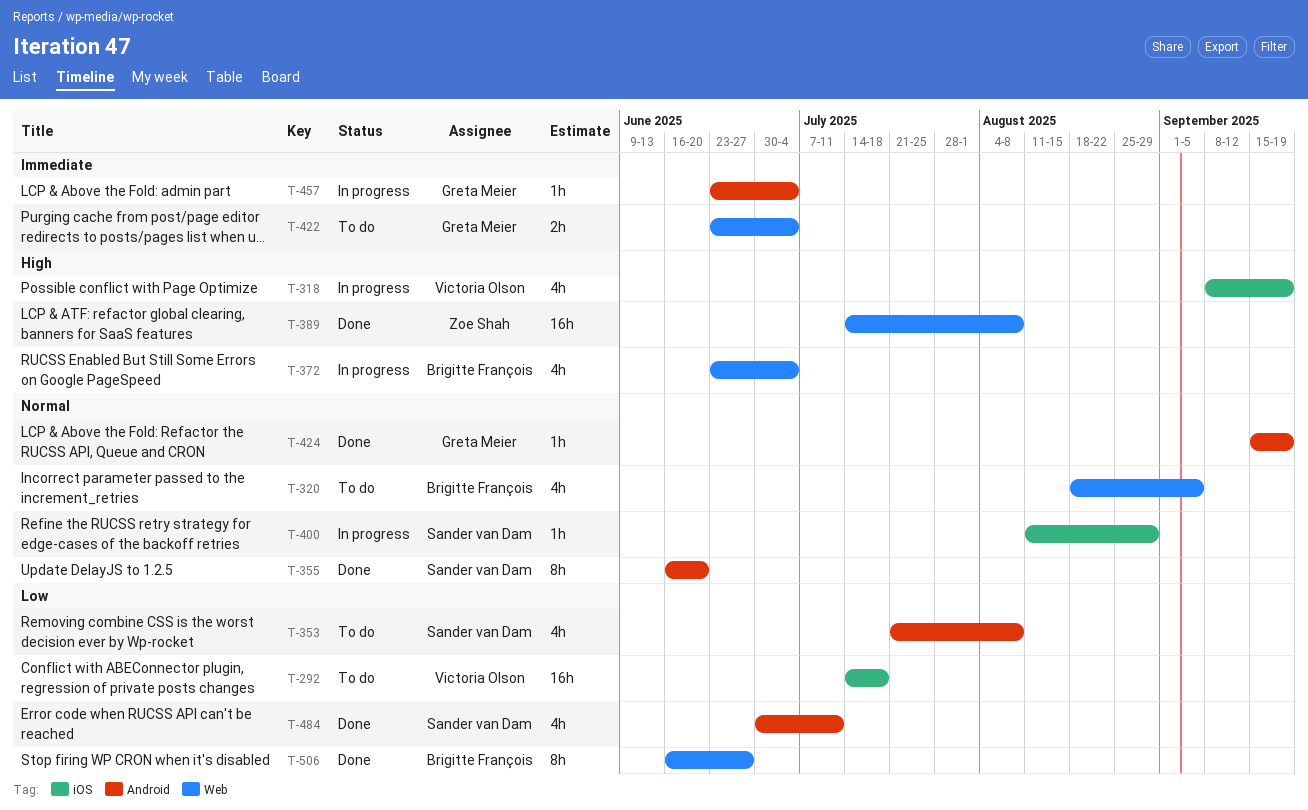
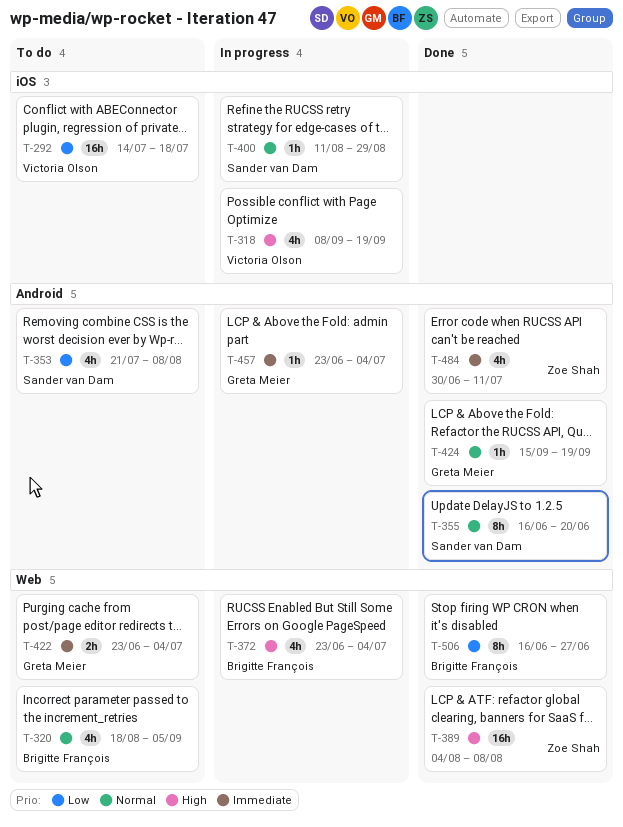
T-389, start: Jul 14 -> Aug 4
T-484, owner: Sander van Dam -> Zoe Shah
T-484, priority: Low -> Immediate

